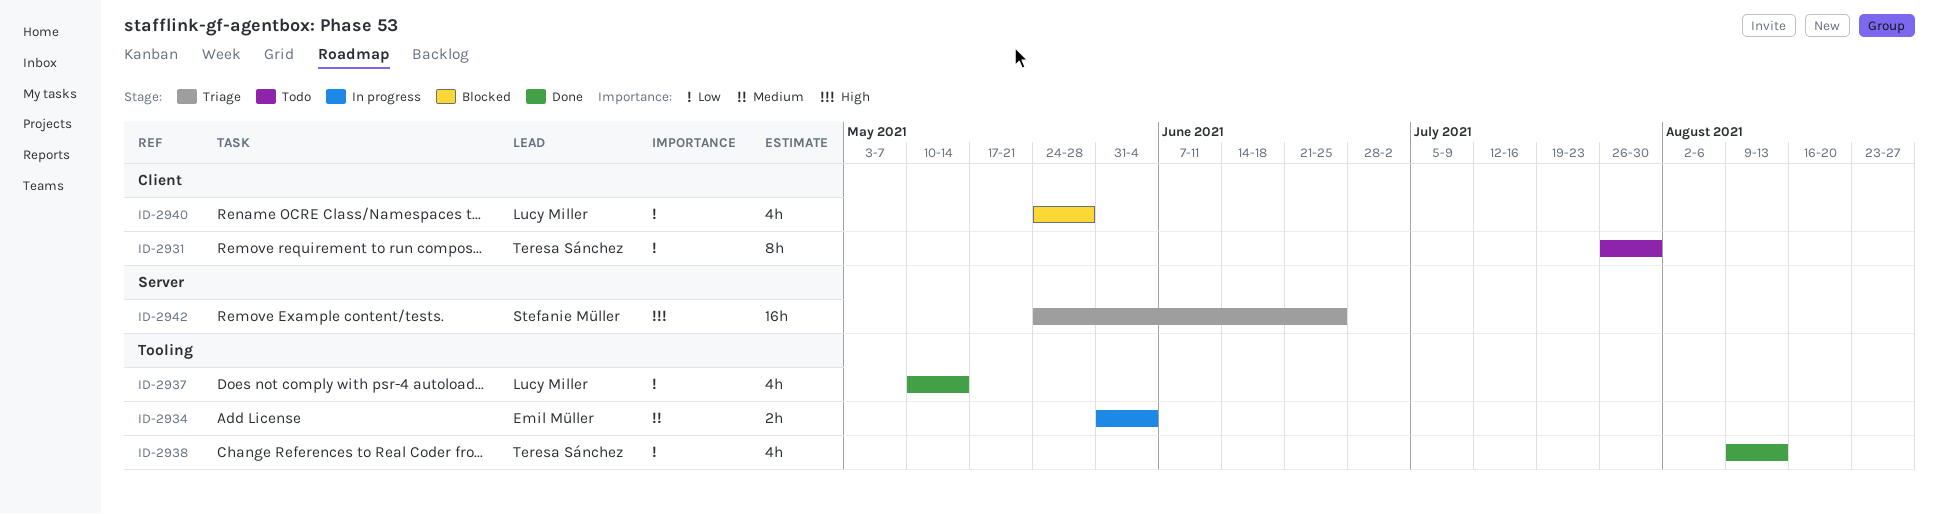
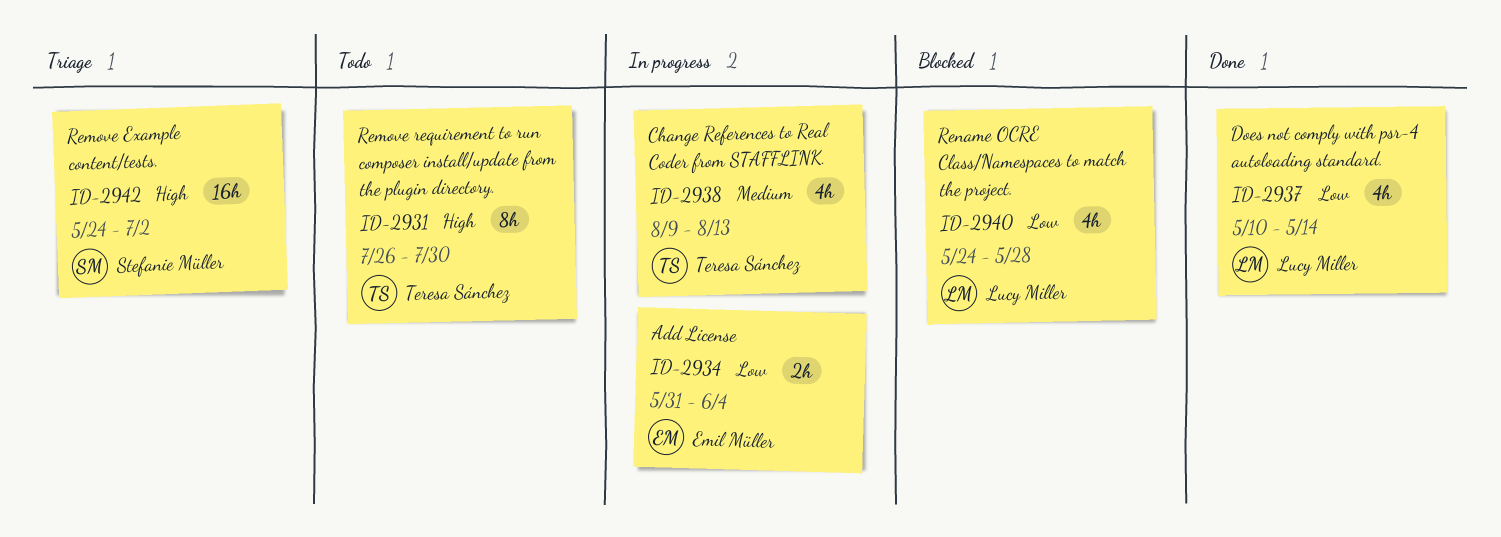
ID-2931, priority: Low -> High
ID-2934, priority: Medium -> Low
ID-2938, status: Done -> In progress
ID-2938, priority: Low -> Medium
ID-2942, due: Jun 25 -> Jul 2

